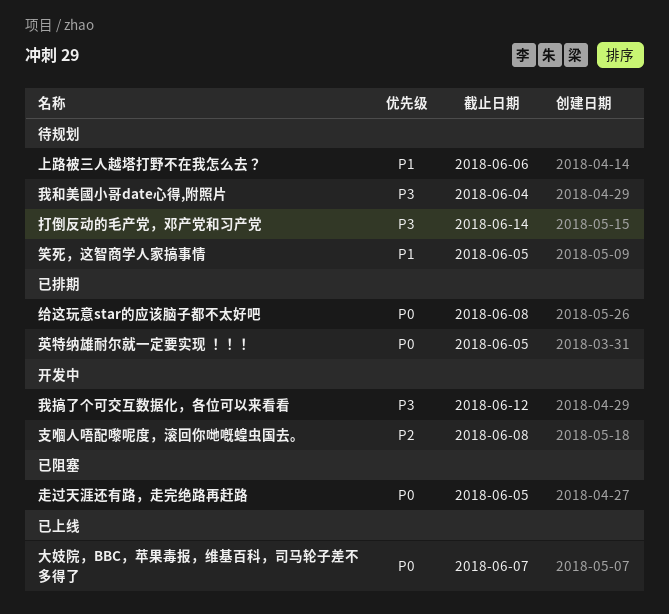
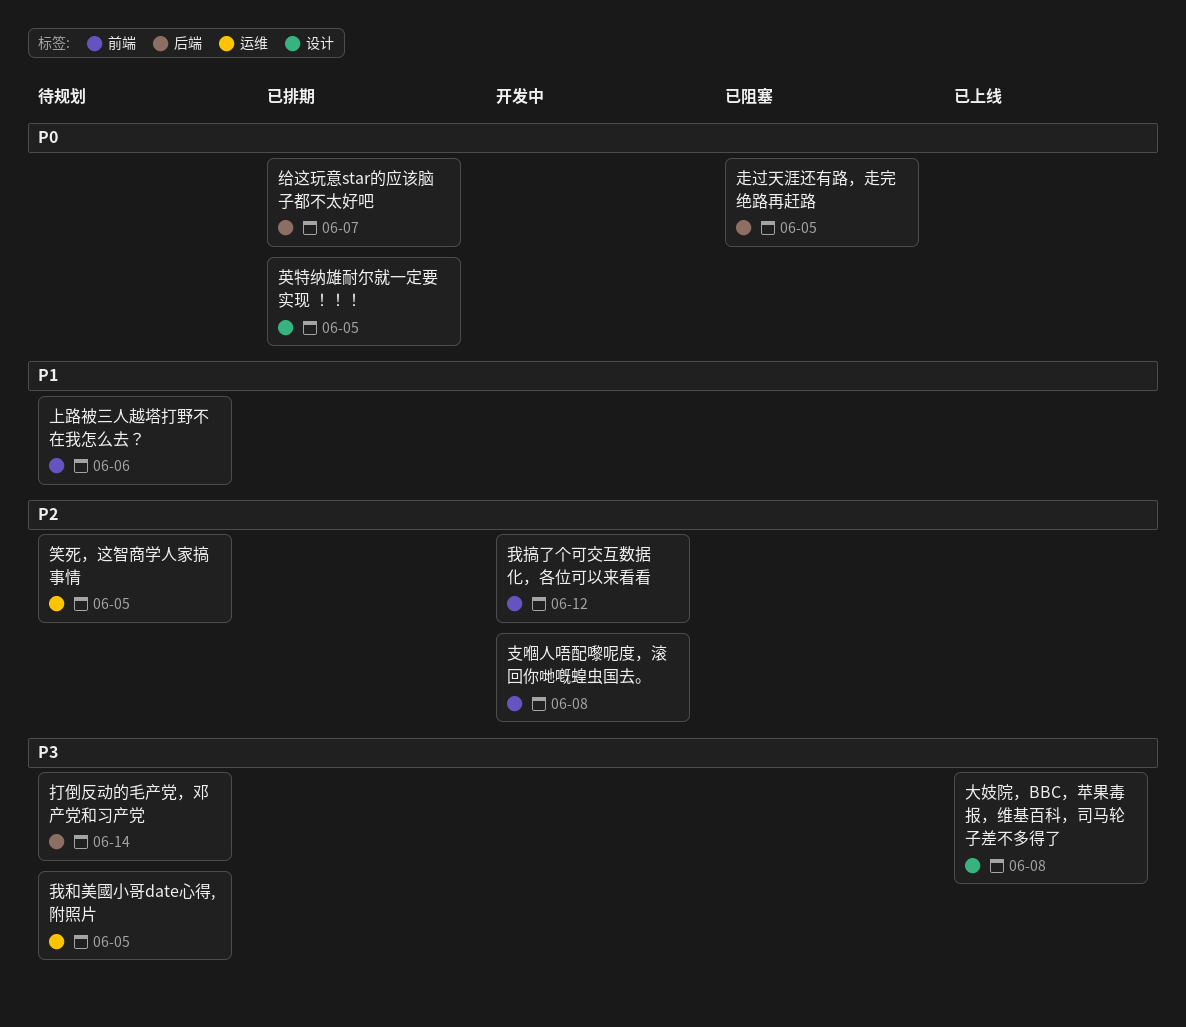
大妓院，BBC，苹果毒报，维基百科，司马轮子差不多得了, priority: P0 -> P3
大妓院，BBC，苹果毒报，维基百科，司马轮子差不多得了, due: Jun 7 -> Jun 8
我和美國小哥date心得,附照片, due: Jun 4 -> Jun 5
我搞了个可交互数据化，各位可以来看看, priority: P3 -> P2
笑死，这智商学人家搞事情, priority: P1 -> P2
给这玩意star的应该脑子都不太好吧, due: Jun 8 -> Jun 7

